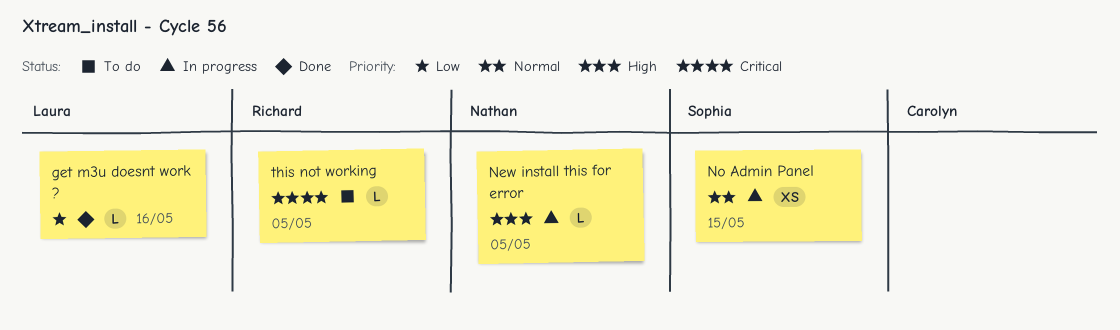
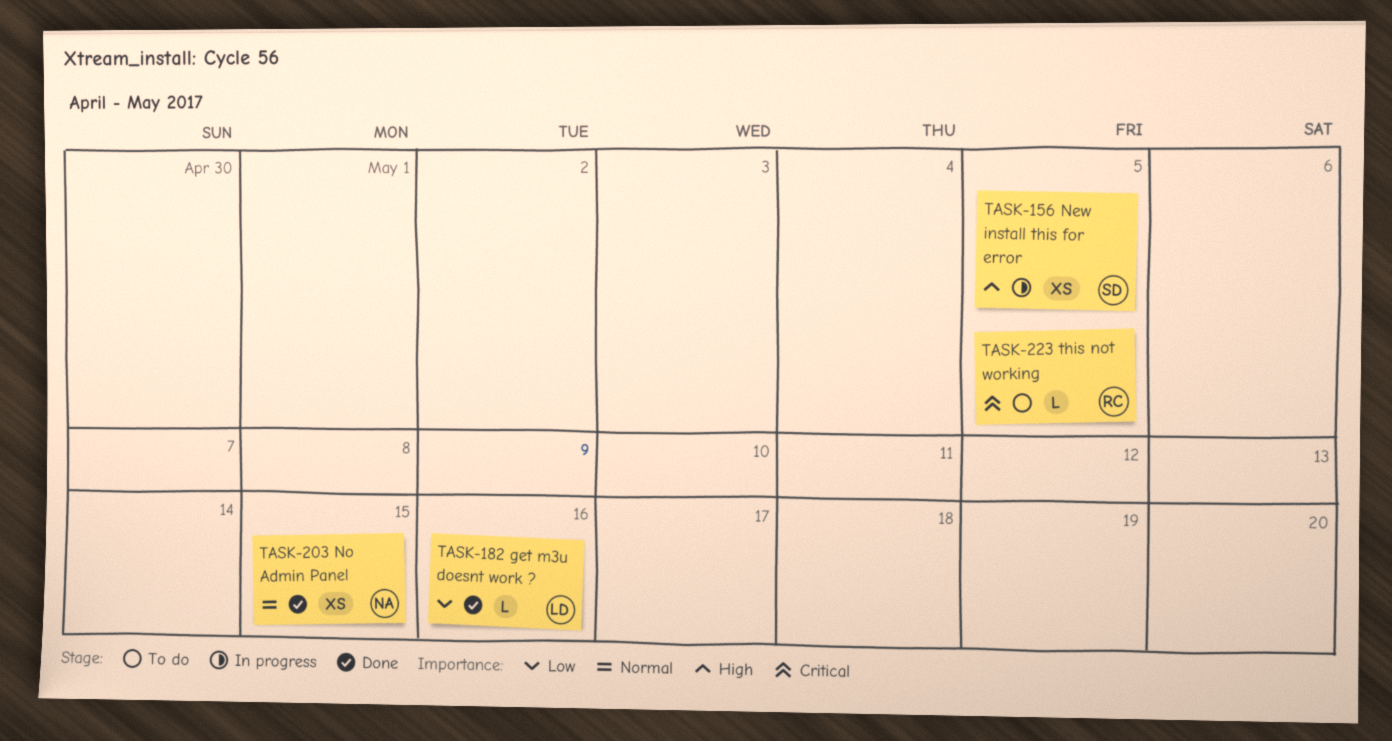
New install this for error, owner: Nathan -> Sophia
New install this for error, estimate: L -> XS
No Admin Panel, status: In progress -> Done
No Admin Panel, owner: Sophia -> Nathan

